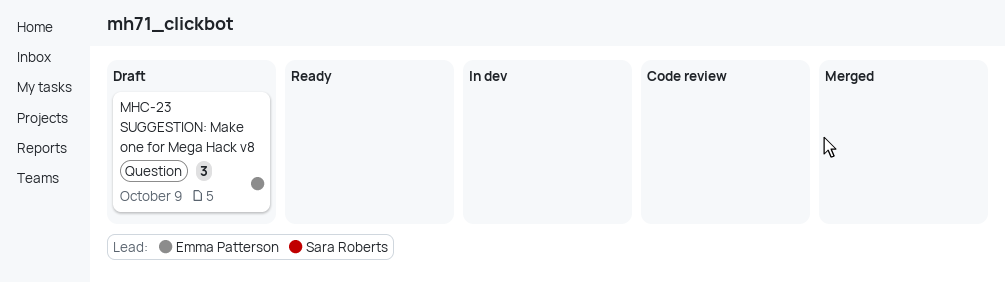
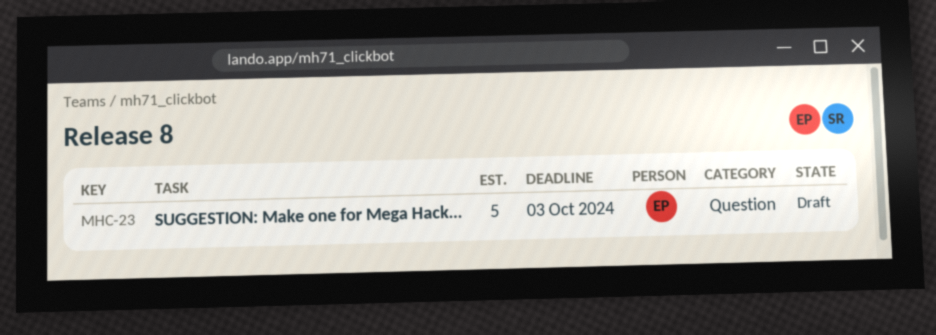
MHC-23, estimate: 3 -> 5
MHC-23, due: Oct 9 -> Oct 3

